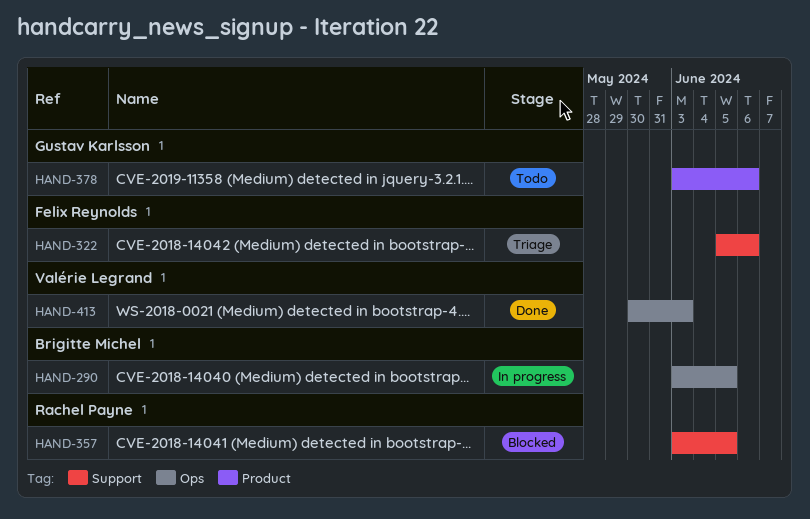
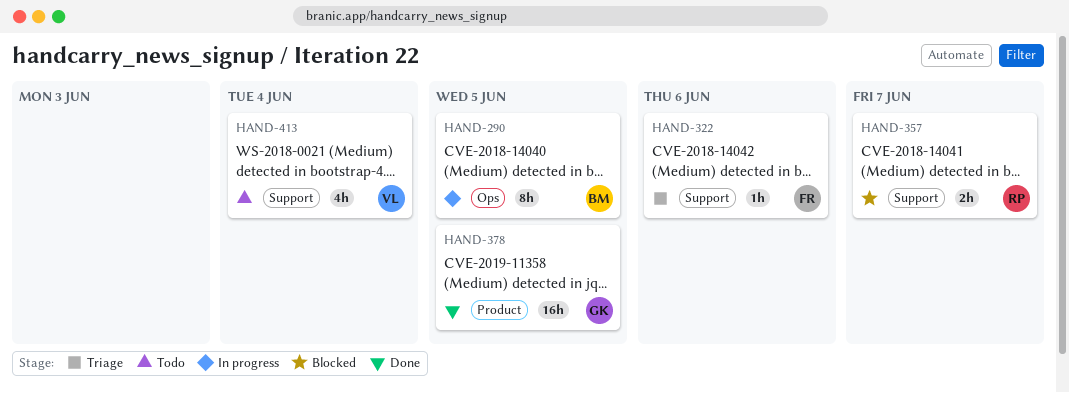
HAND-357, due: Jun 5 -> Jun 7
HAND-378, status: Todo -> Done
HAND-378, due: Jun 6 -> Jun 5
HAND-413, status: Done -> Todo
HAND-413, label: Ops -> Support
HAND-413, due: Jun 3 -> Jun 4

